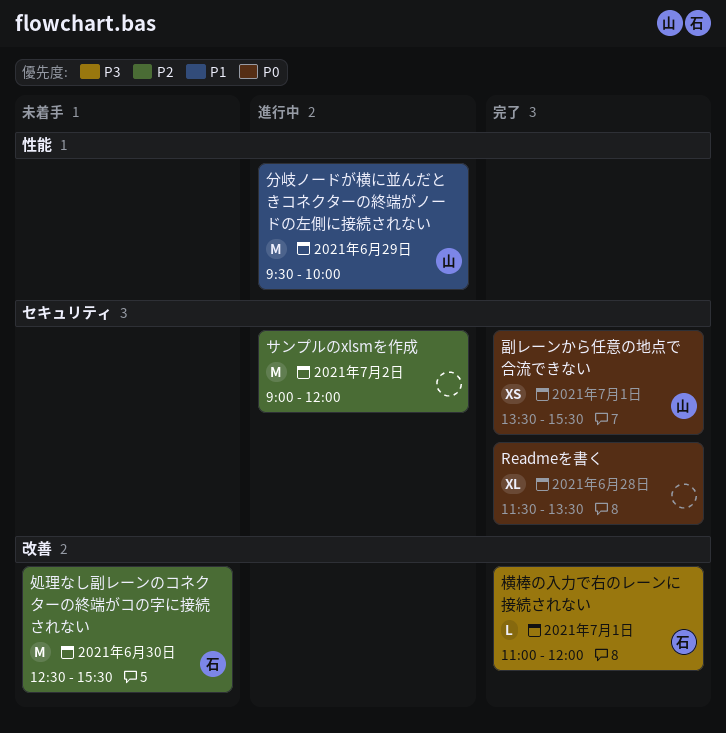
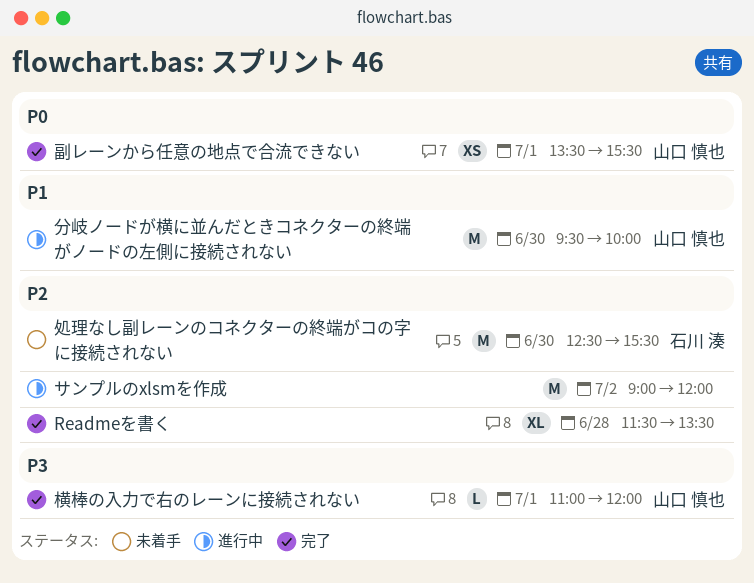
Readmeを書く, priority: P0 -> P2
分岐ノードが横に並んだときコネクターの終端がノードの左側に接続されない, day: Jun 29 -> Jun 30
横棒の入力で右のレーンに接続されない, owner: 石川 湊 -> 山口 慎也

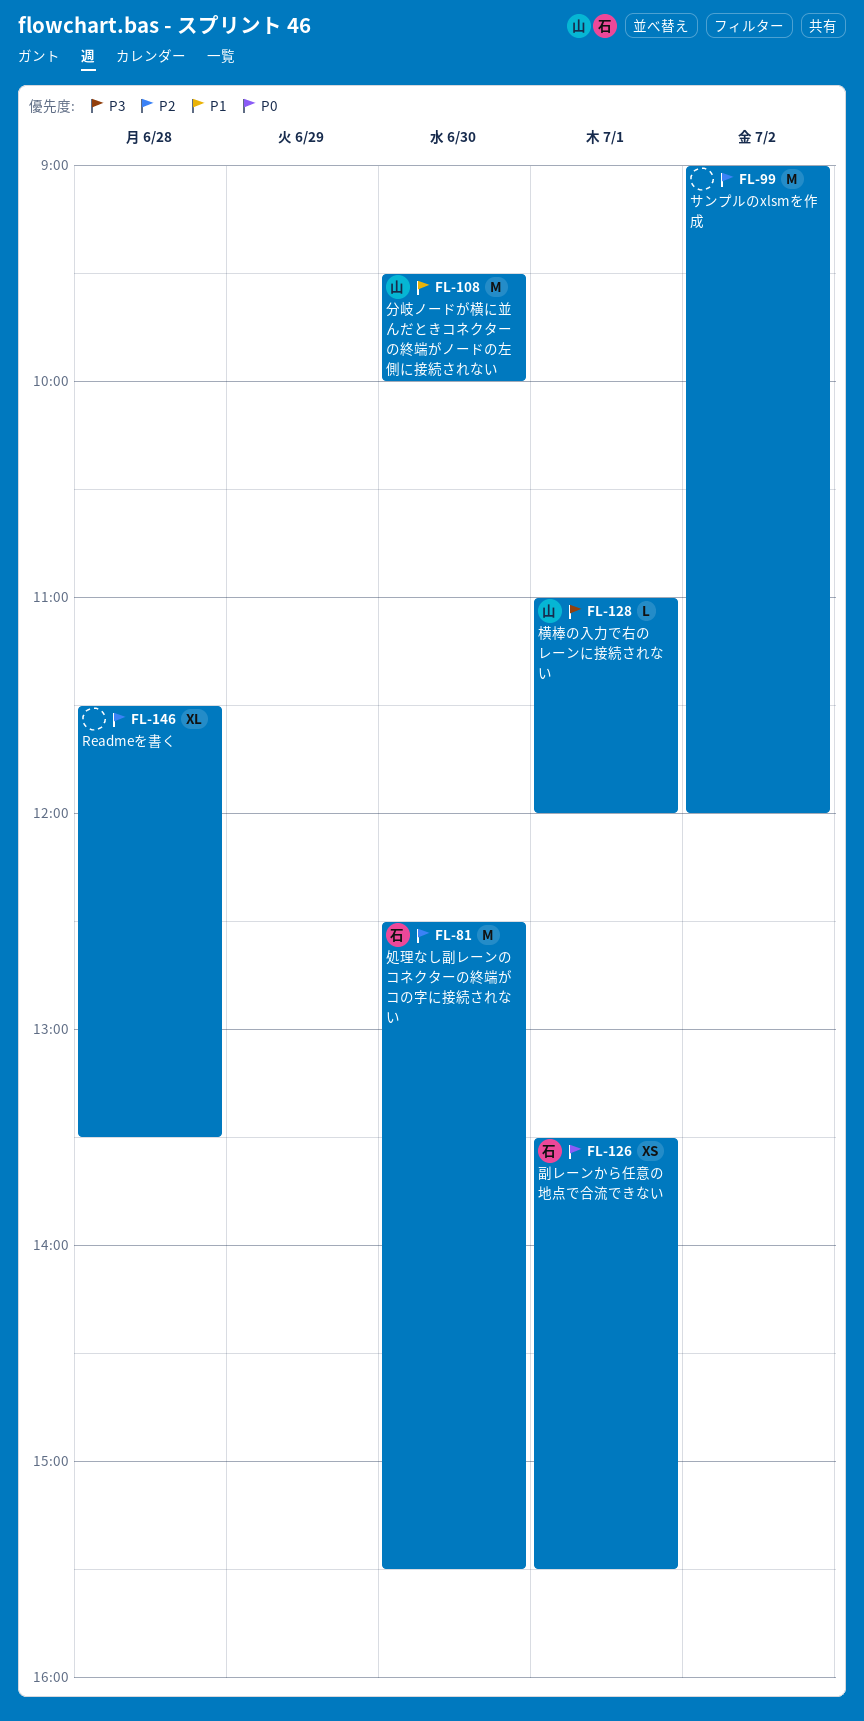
副レーンから任意の地点で合流できない, owner: 山口 慎也 -> 石川 湊

